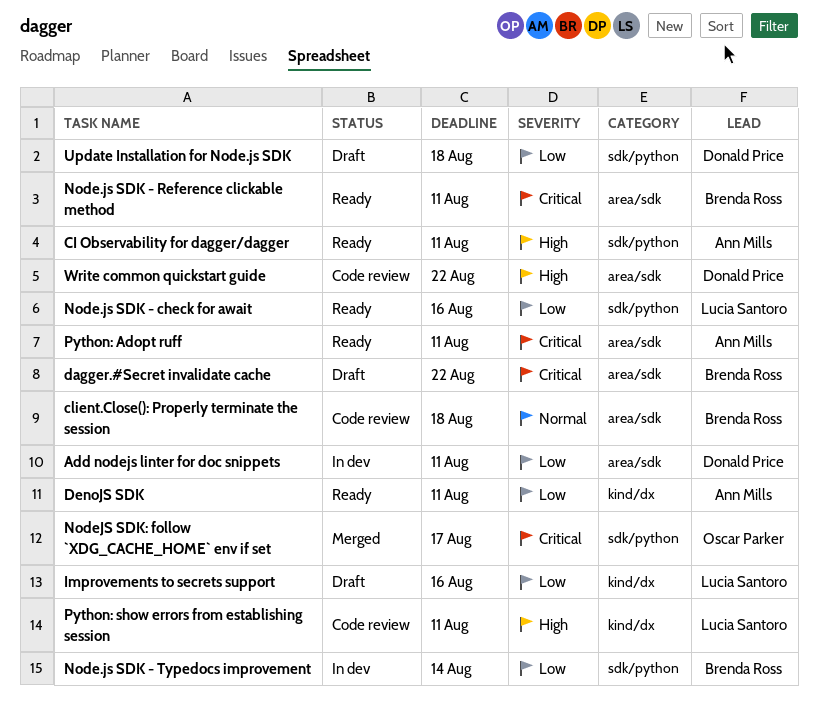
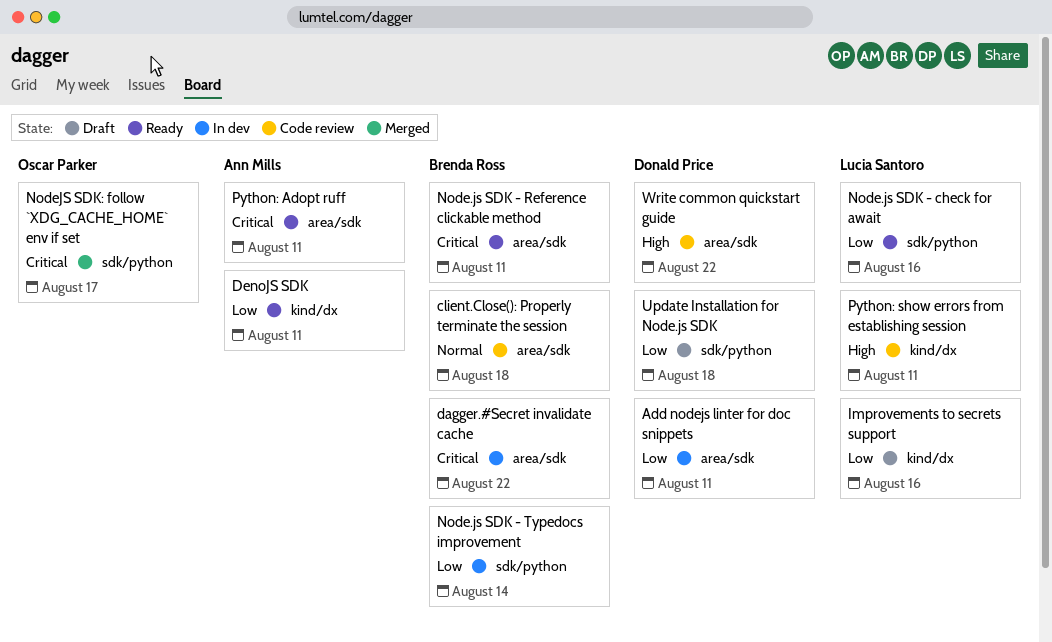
CI Observability for dagger/dagger: present -> none
dagger.#Secret invalidate cache, status: Draft -> In dev

